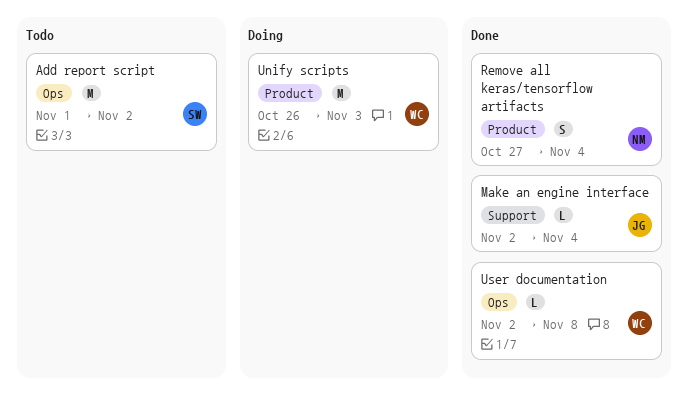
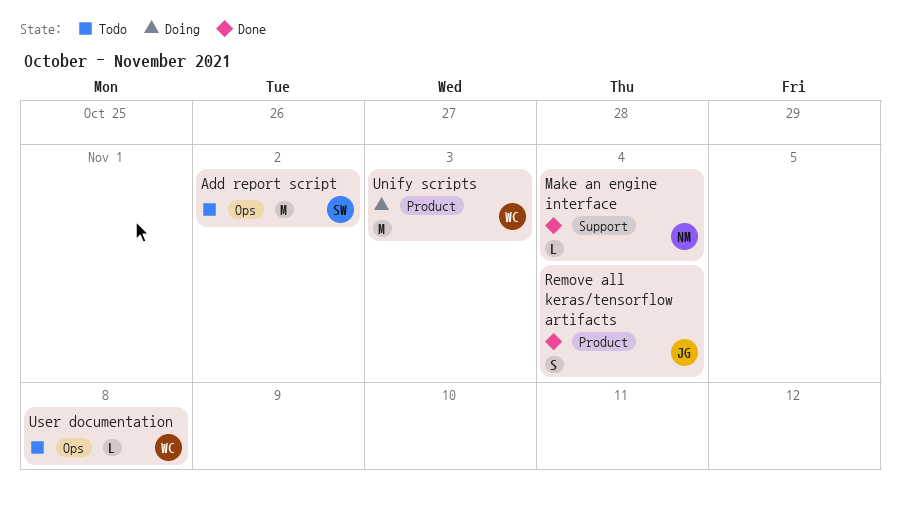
Make an engine interface, owner: JG -> NM
Remove all keras/tensorflow artifacts, owner: NM -> JG
User documentation, status: Done -> Todo

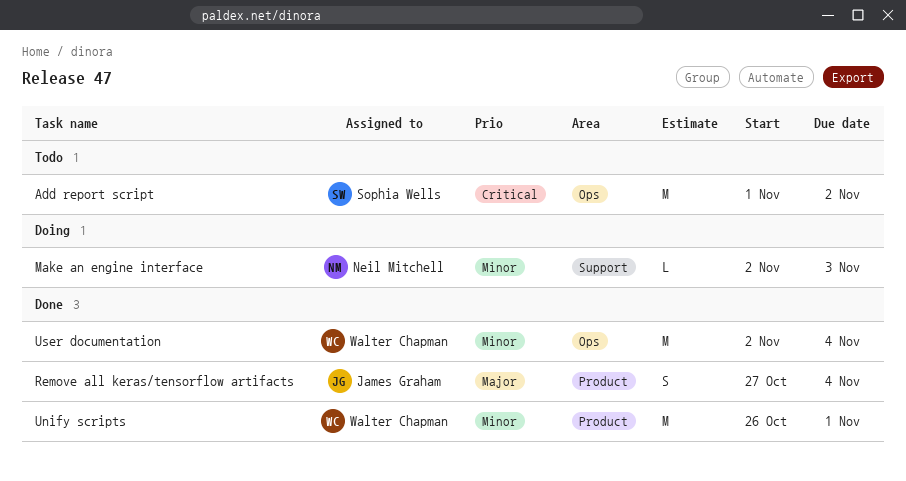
Make an engine interface, status: Done -> Doing
Make an engine interface, due: Nov 4 -> Nov 3
Unify scripts, status: Doing -> Done
Unify scripts, due: Nov 3 -> Nov 1
User documentation, status: Todo -> Done
User documentation, estimate: L -> M
User documentation, due: Nov 8 -> Nov 4

